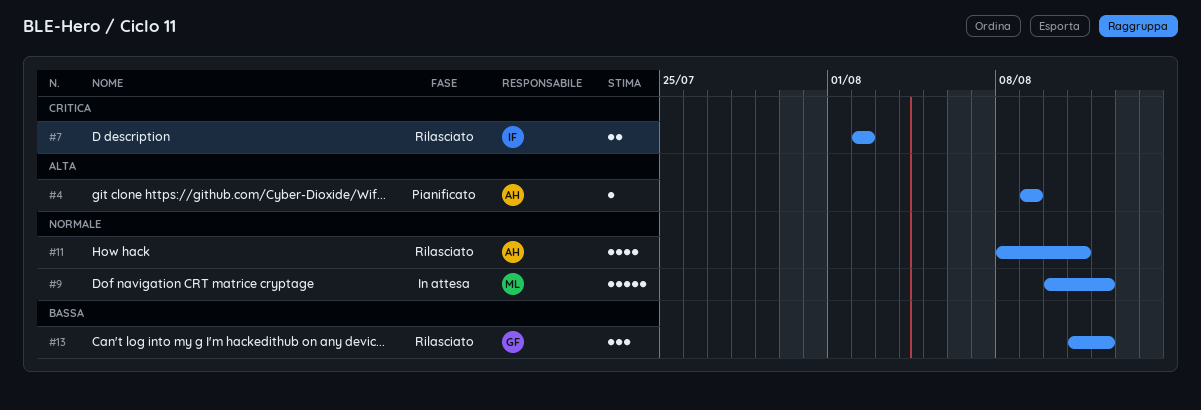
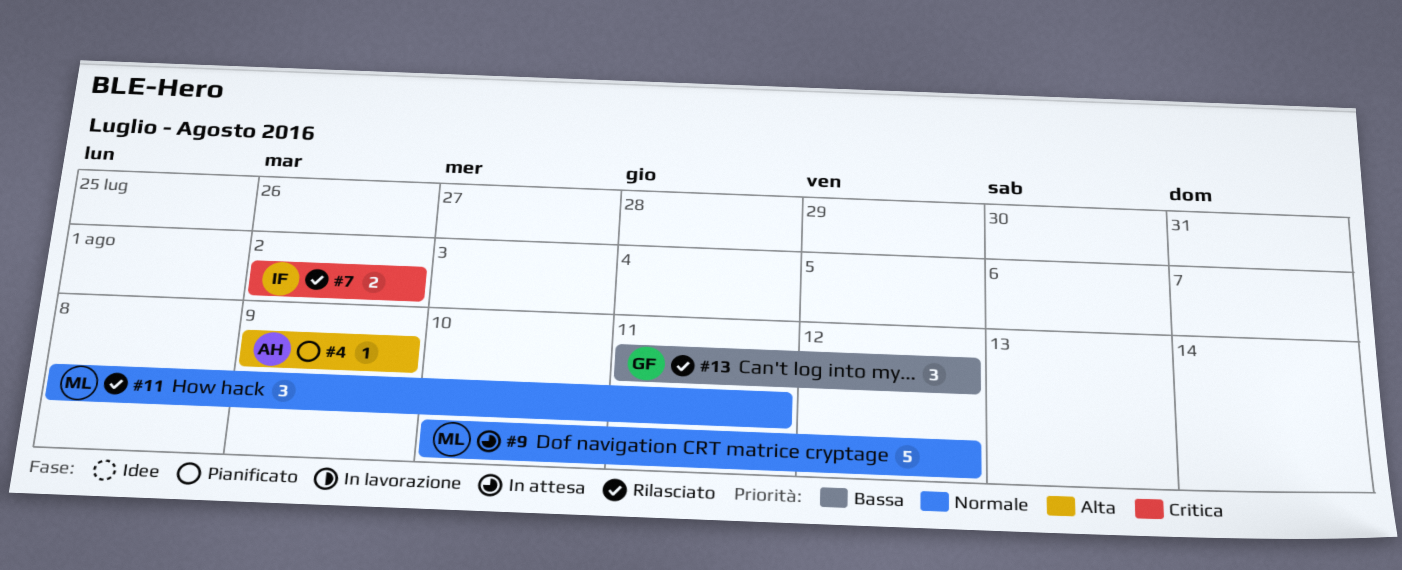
#11, owner: AH -> ML
#11, estimate: 4 -> 3

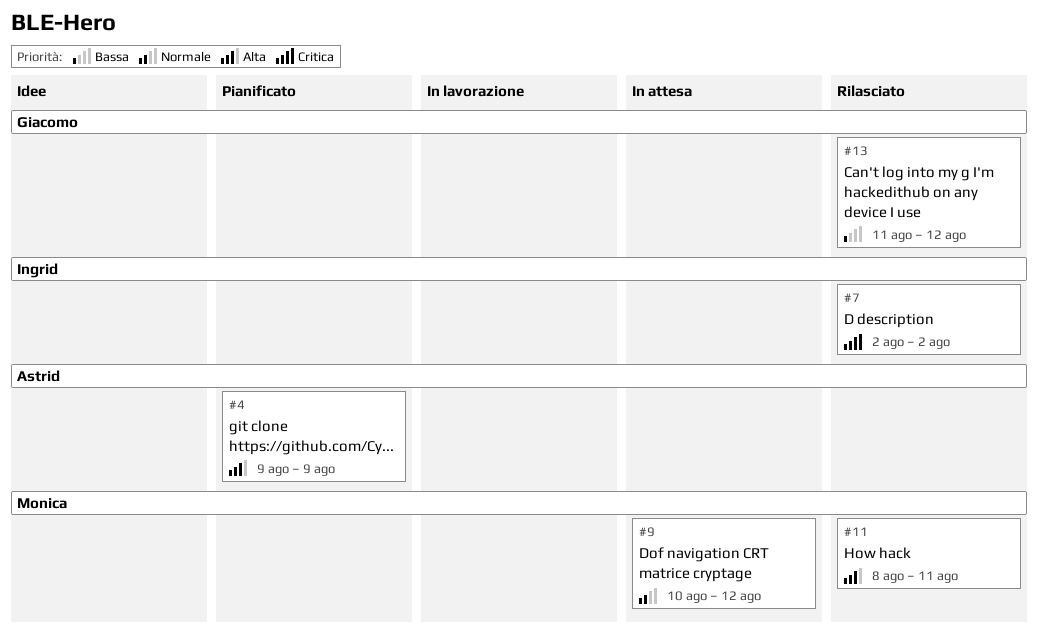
#11, priority: Normale -> Alta

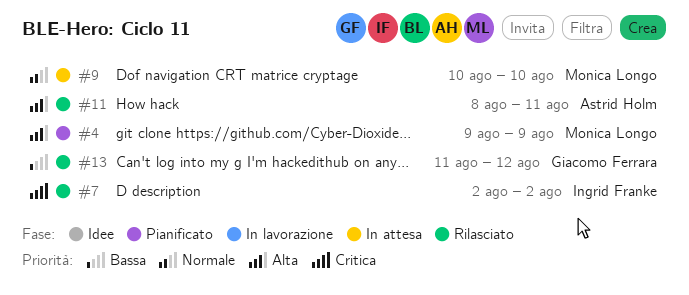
#4, owner: Astrid Holm -> Monica Longo
#9, due: Aug 12 -> Aug 10
#11, owner: Monica Longo -> Astrid Holm

